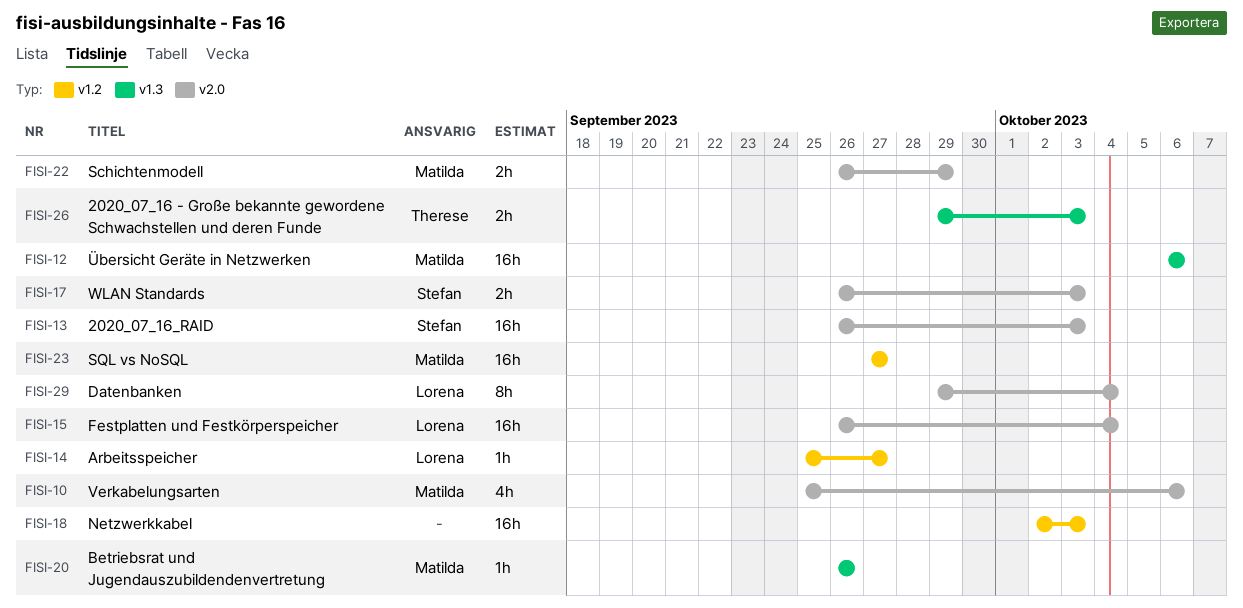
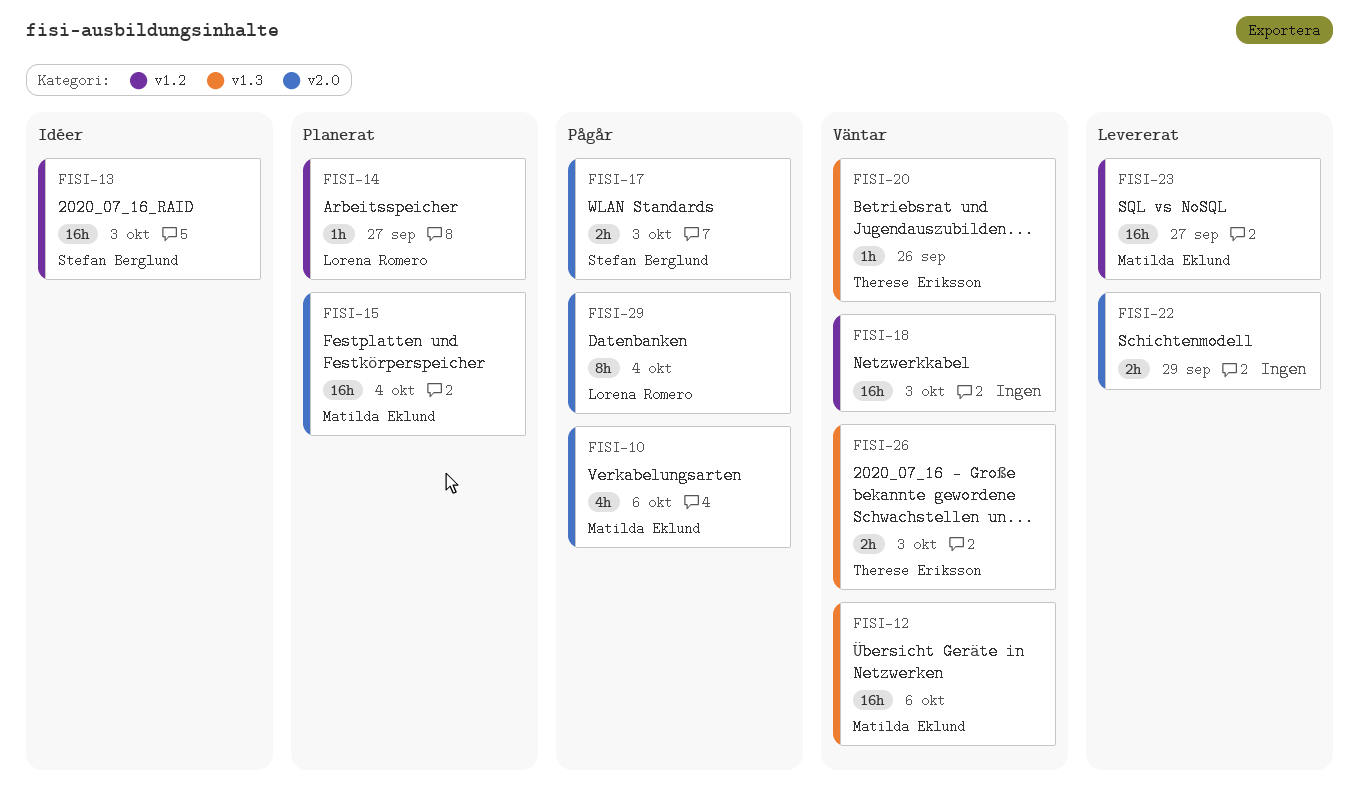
FISI-13, label: v2.0 -> v1.2
FISI-15, owner: Lorena Romero -> Matilda Eklund
FISI-20, owner: Matilda Eklund -> Therese Eriksson
FISI-22, owner: Matilda Eklund -> none

